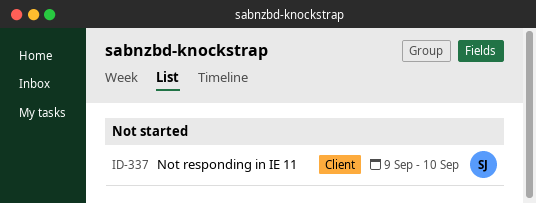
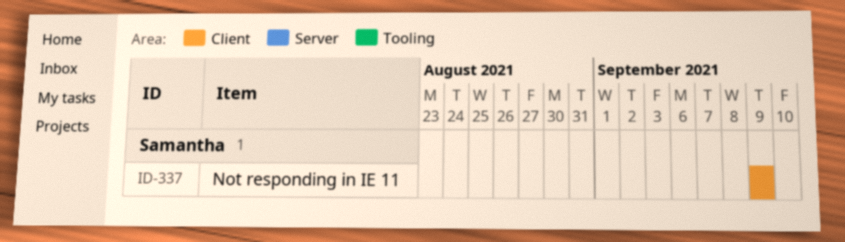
ID-337, due: Sep 10 -> Sep 9

